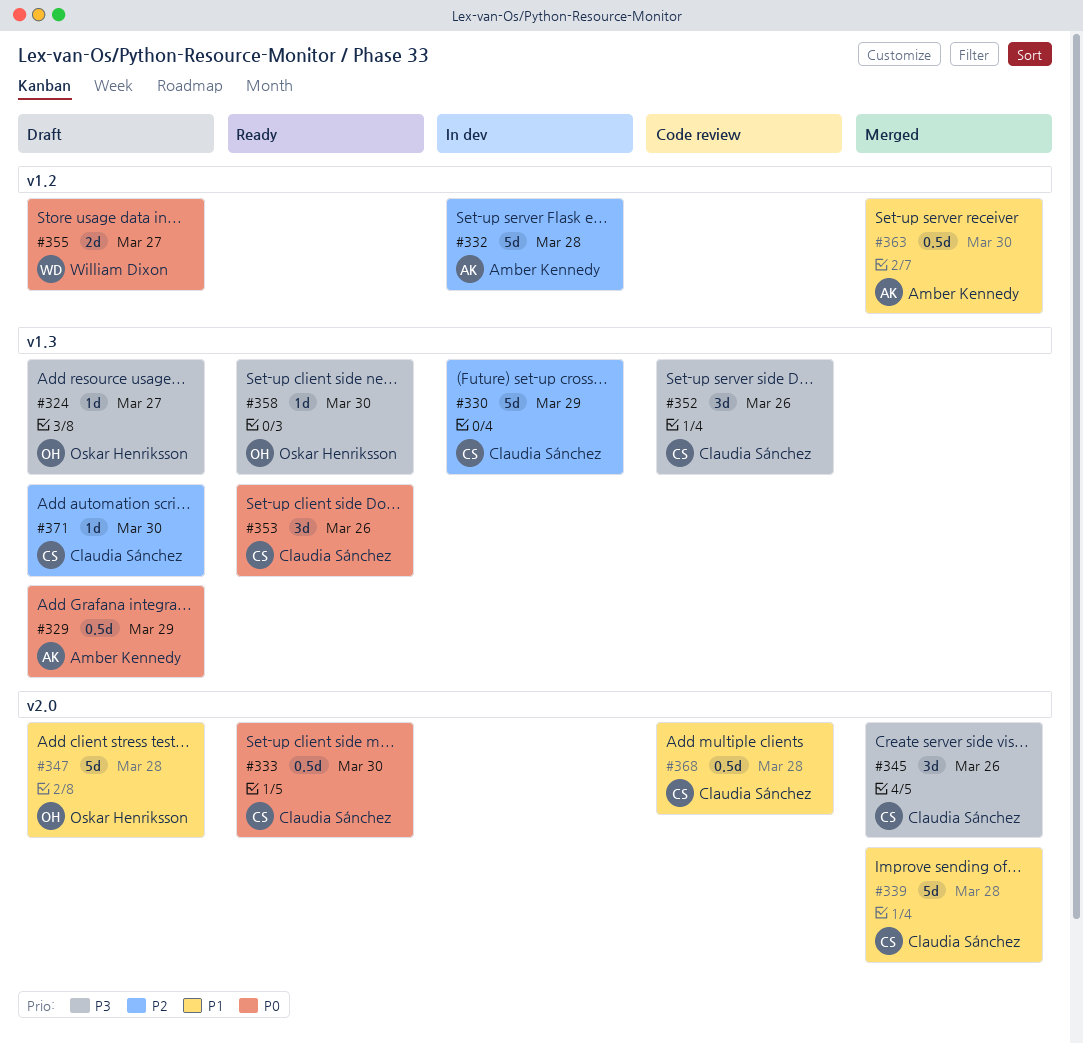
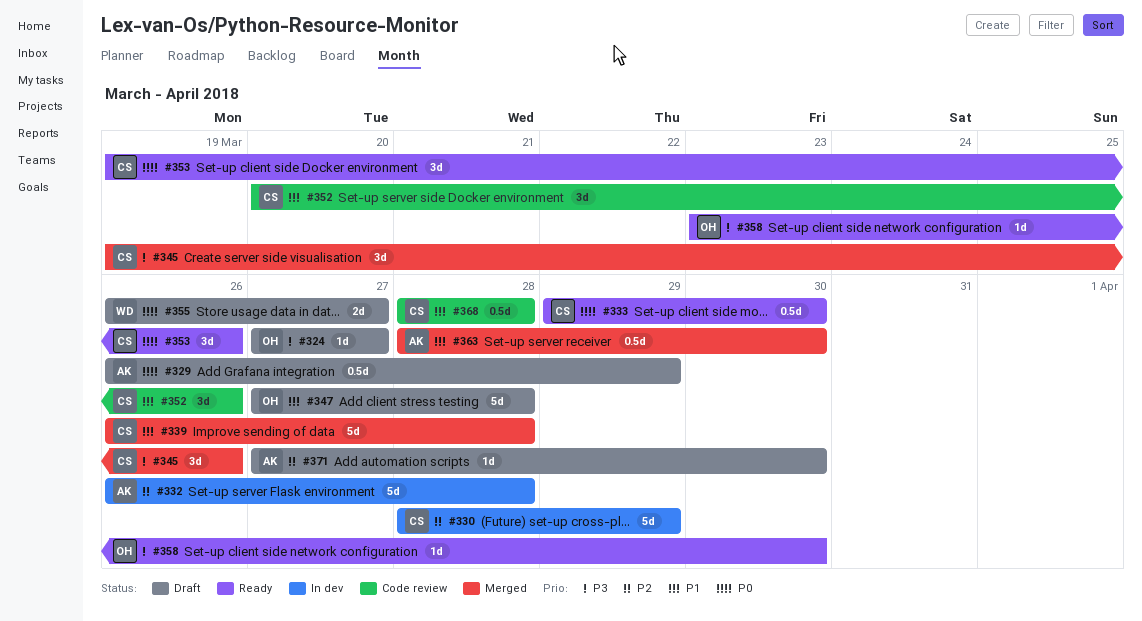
#352, priority: P3 -> P1
#371, owner: Claudia Sánchez -> Amber Kennedy

